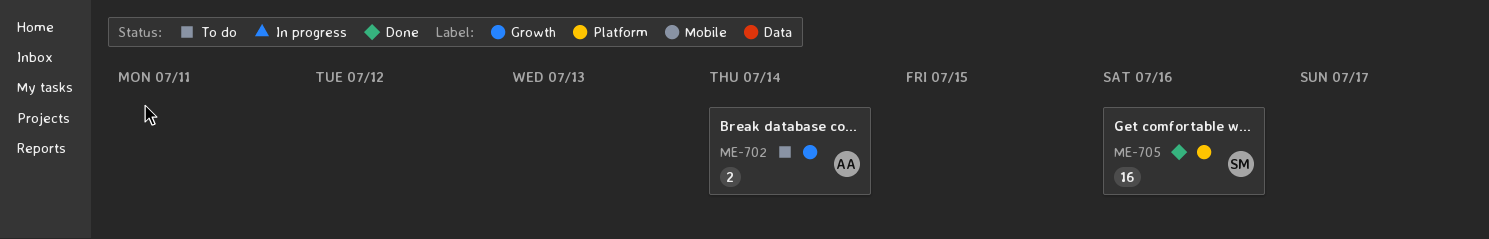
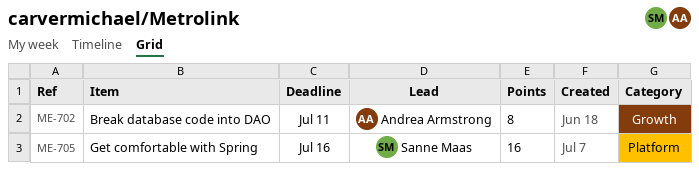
ME-702, estimate: 2 -> 8
ME-702, due: Jul 14 -> Jul 11

